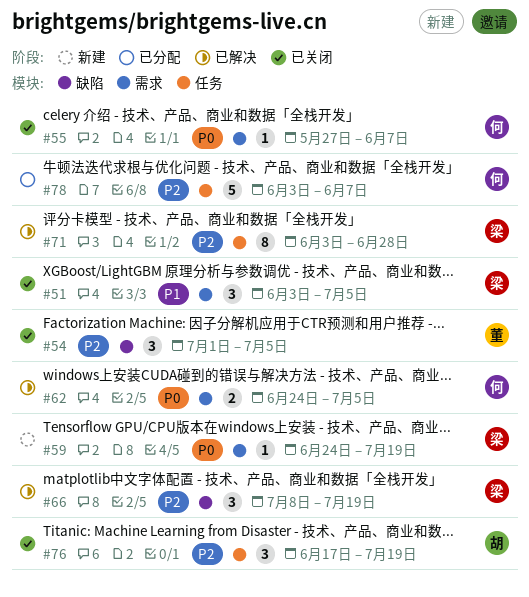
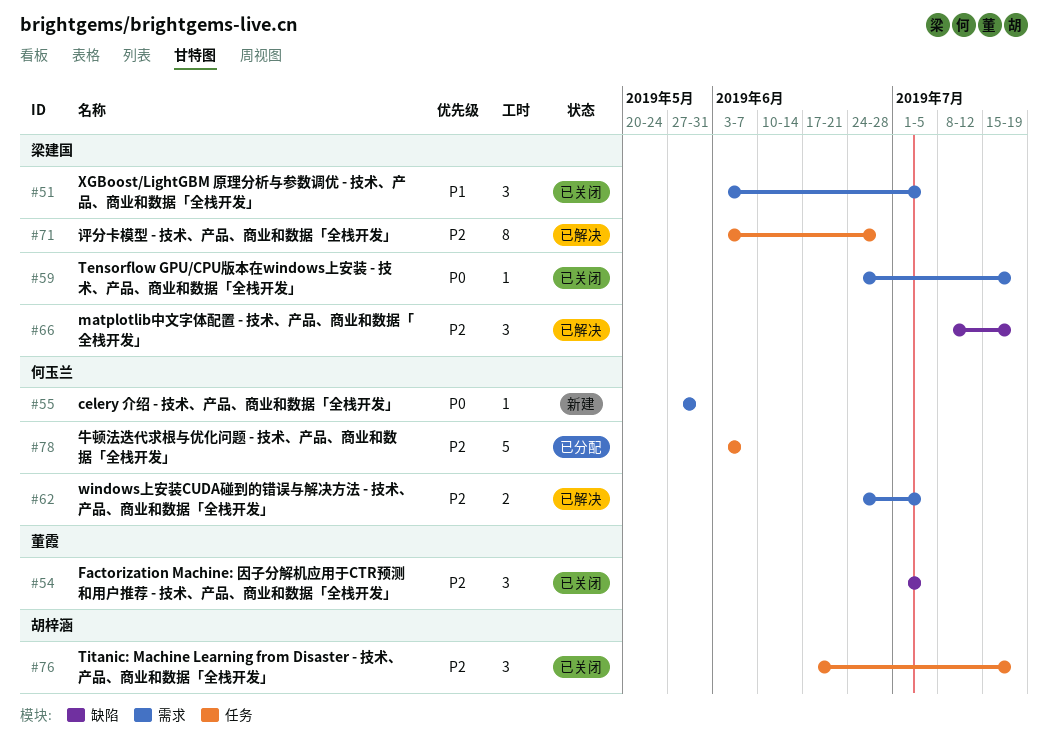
#55, status: 已关闭 -> 新建
#55, due: Jun 7 -> May 31
#59, status: 新建 -> 已关闭
#62, priority: P0 -> P2

